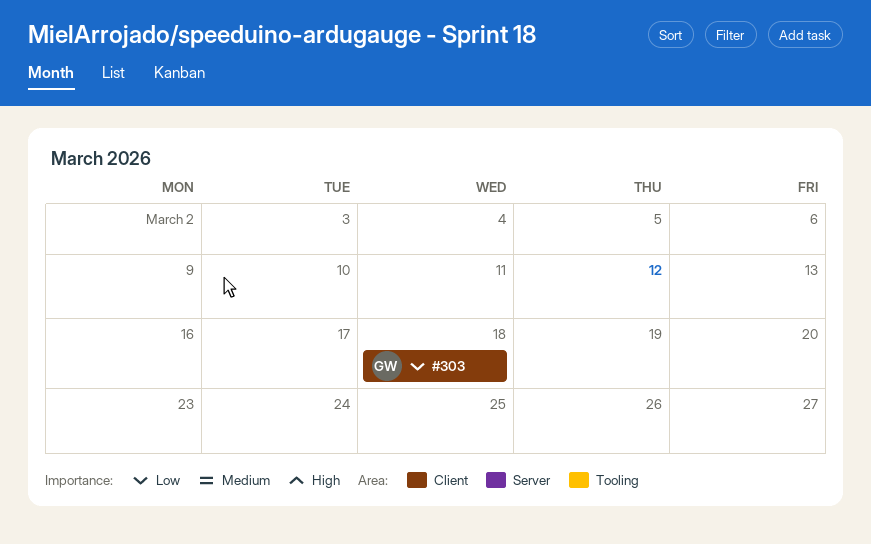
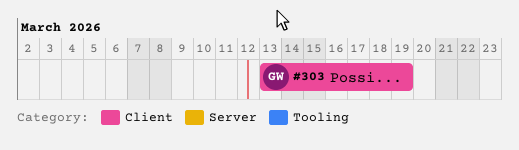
#303, start: Mar 18 -> Mar 13
#303, due: Mar 18 -> Mar 19

